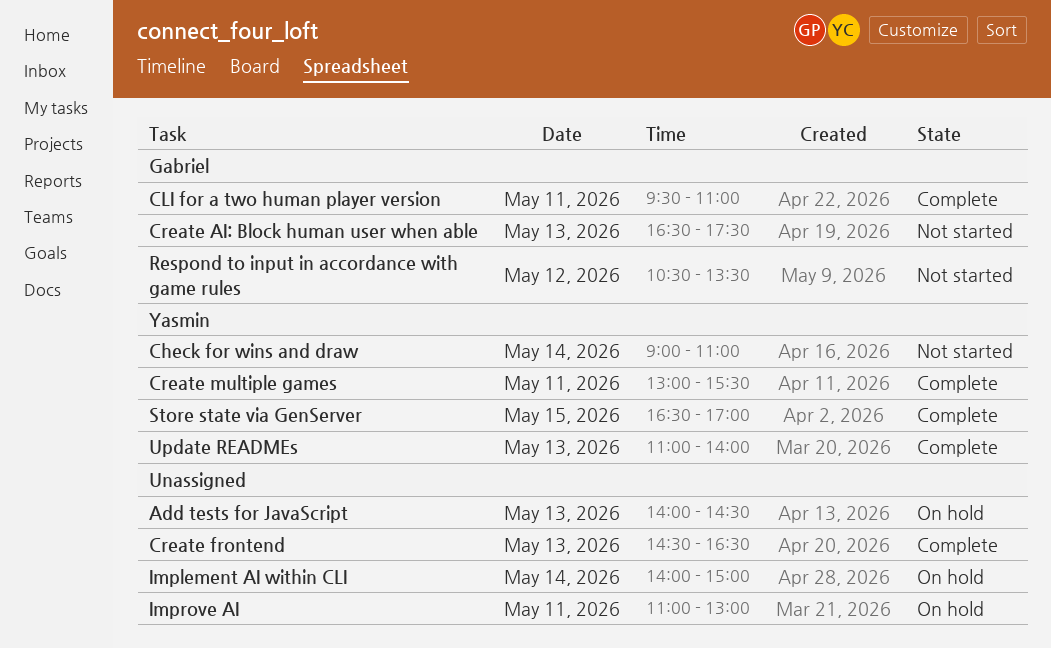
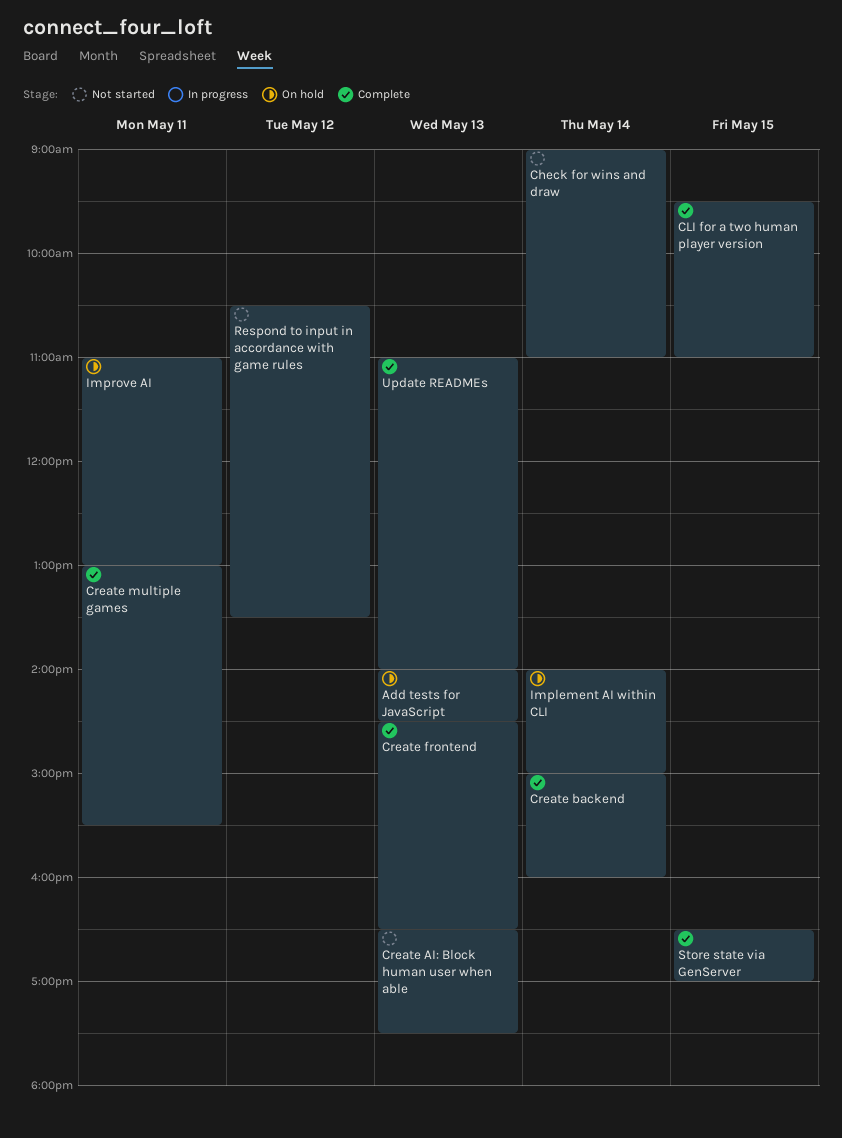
CLI for a two human player version, day: May 11 -> May 15
Create backend: none -> present

